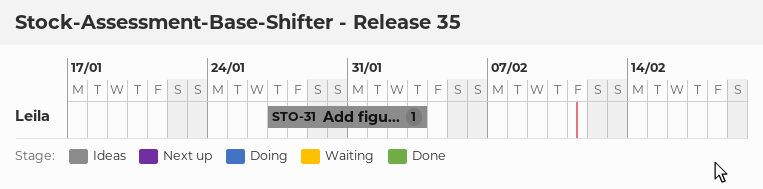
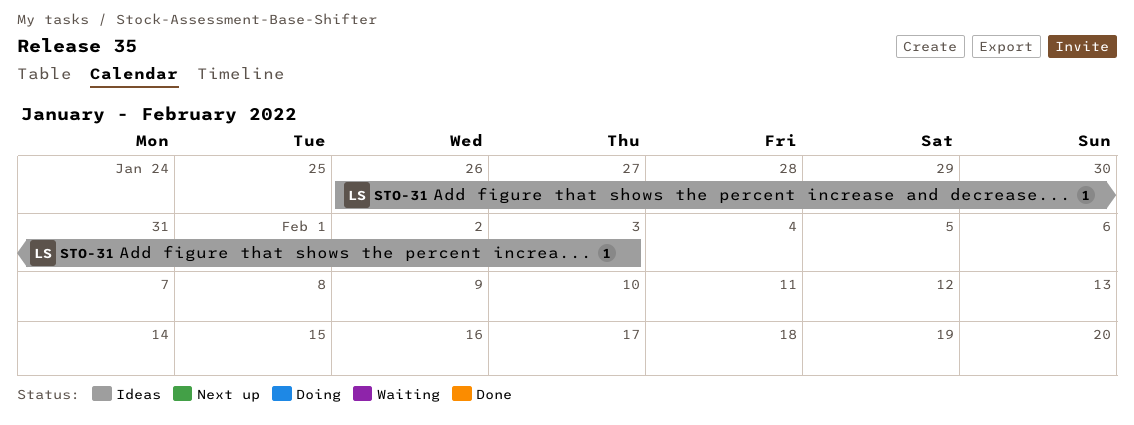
STO-31, start: Jan 27 -> Jan 26

